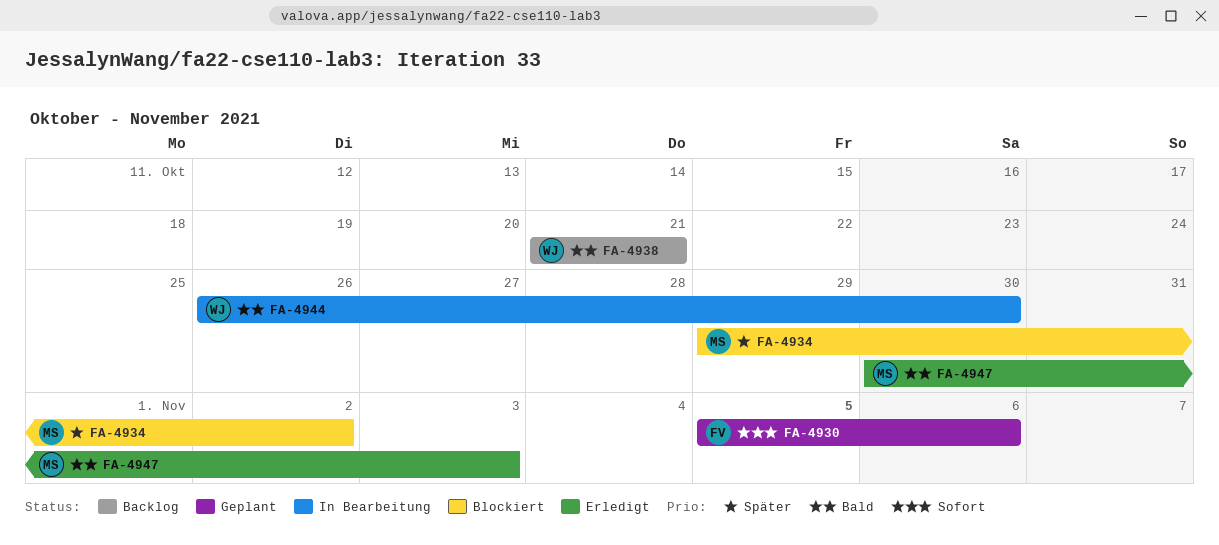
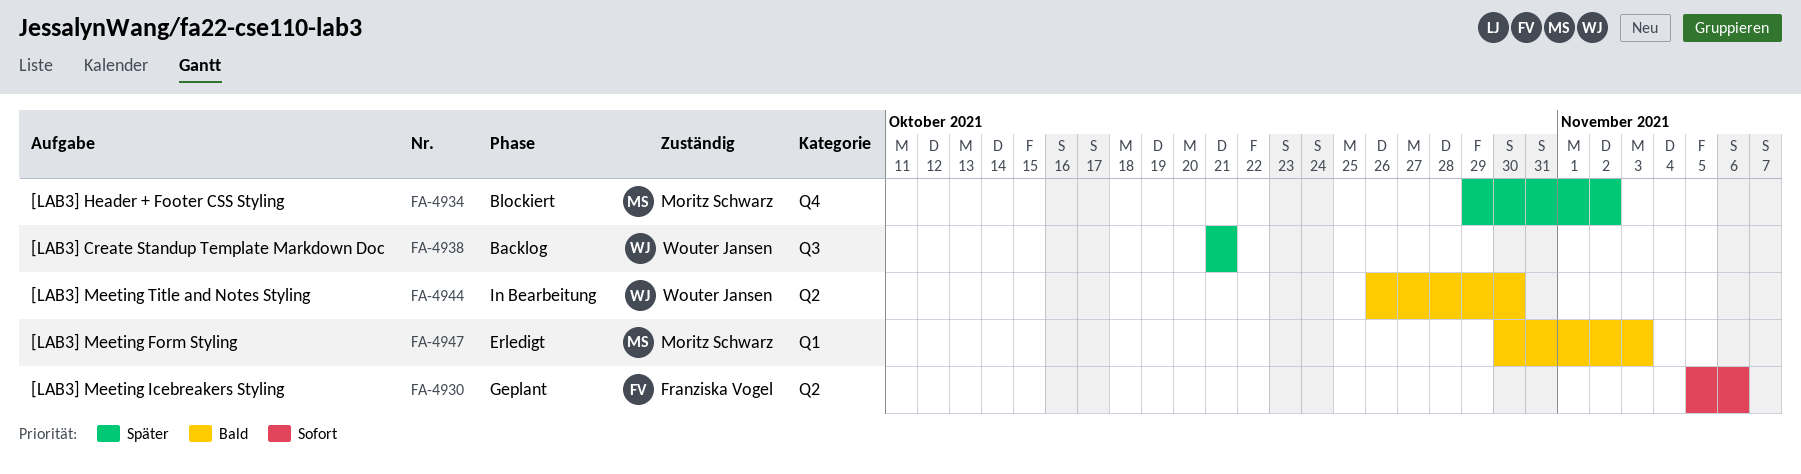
FA-4938, priority: Bald -> Später

